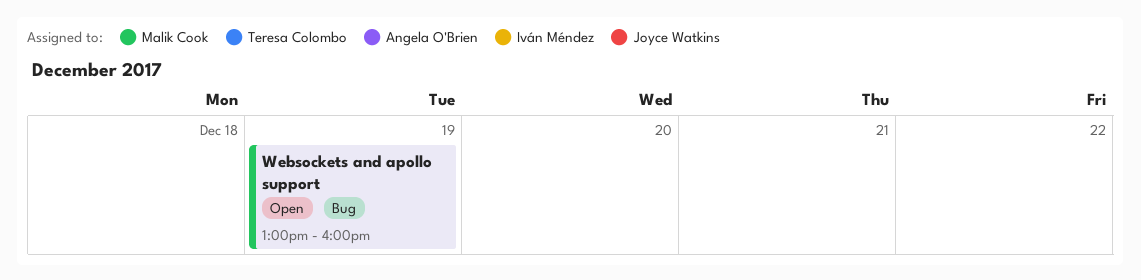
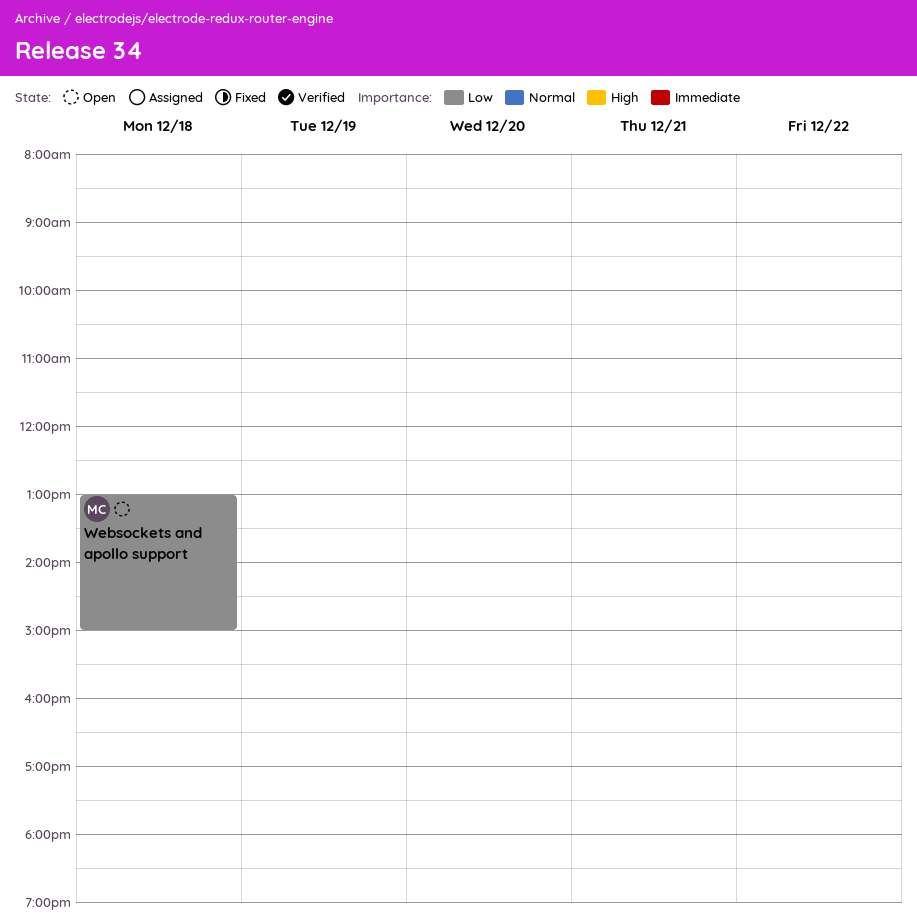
Websockets and apollo support, day: Dec 19 -> Dec 18
Websockets and apollo support, ends: 16:00 -> 15:00

